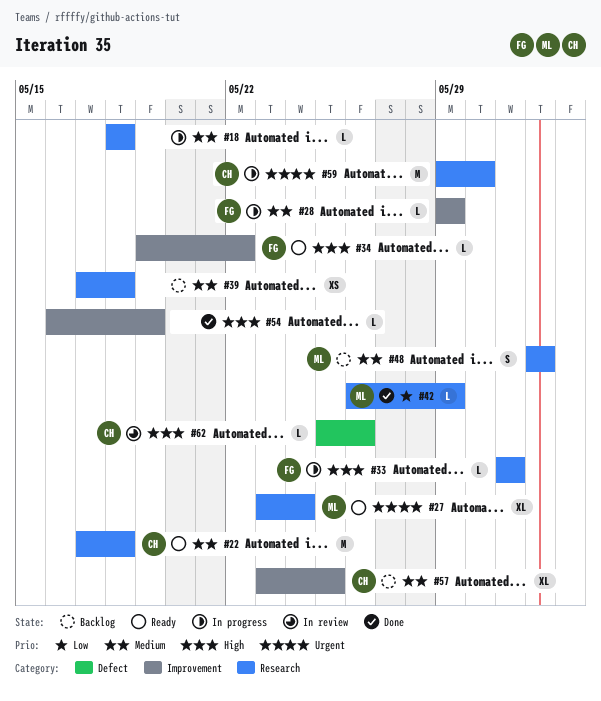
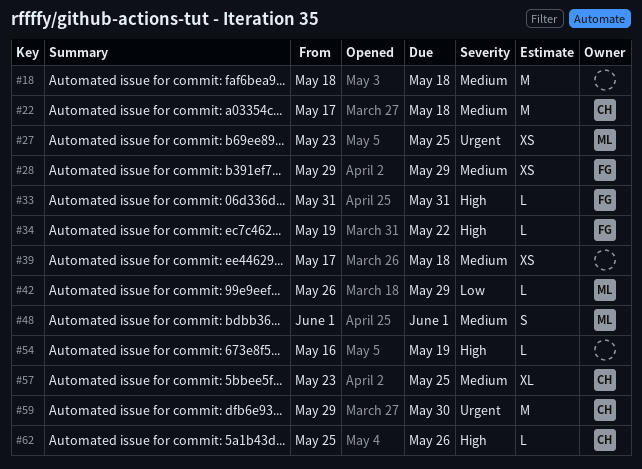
#18, estimate: L -> M
#27, estimate: XL -> XS
#27, due: May 24 -> May 25
#28, estimate: L -> XS

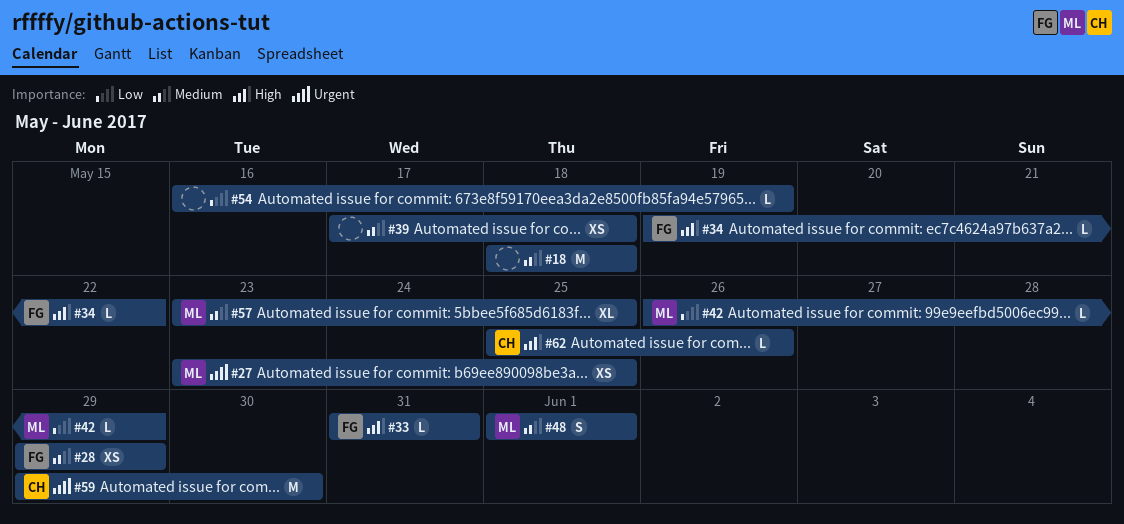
#22: present -> none
#54, priority: High -> Low
#57, owner: CH -> ML

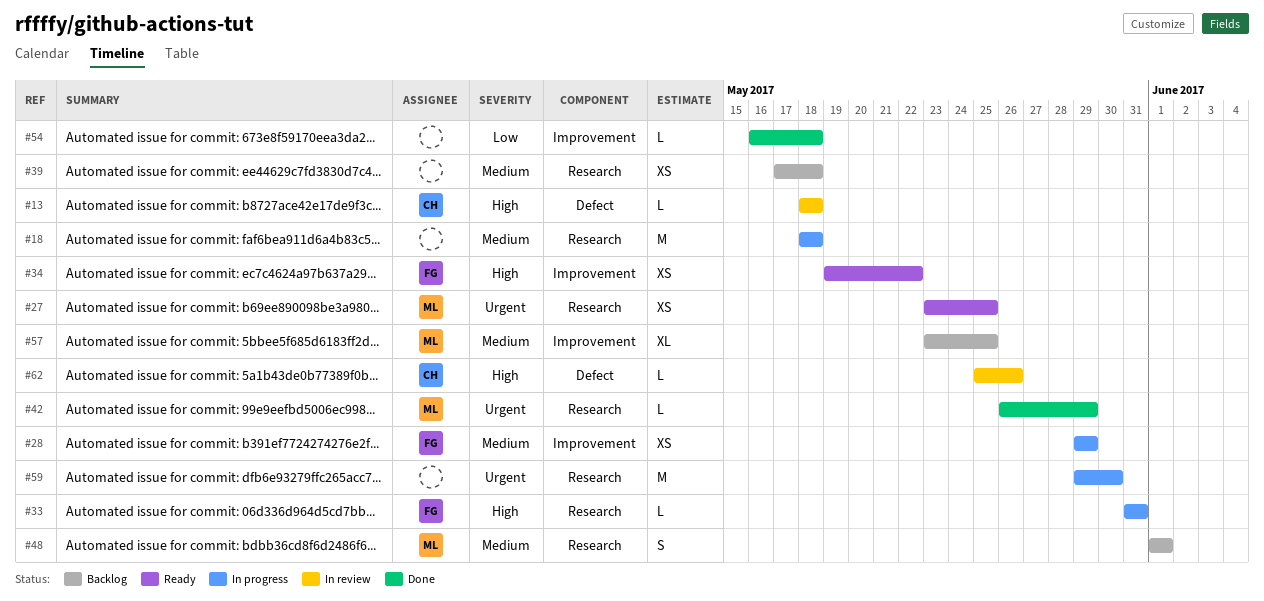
#13: none -> present
#34, estimate: L -> XS
#42, priority: Low -> Urgent
#54, due: May 19 -> May 18
#59, owner: CH -> none

